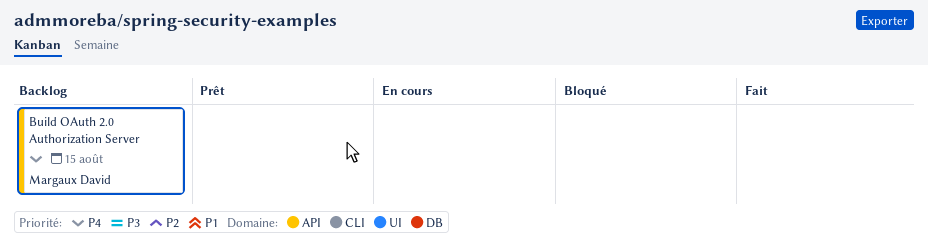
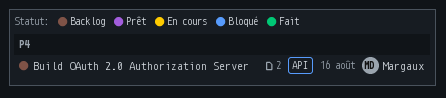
Build OAuth 2.0 Authorization Server, due: Aug 15 -> Aug 16

